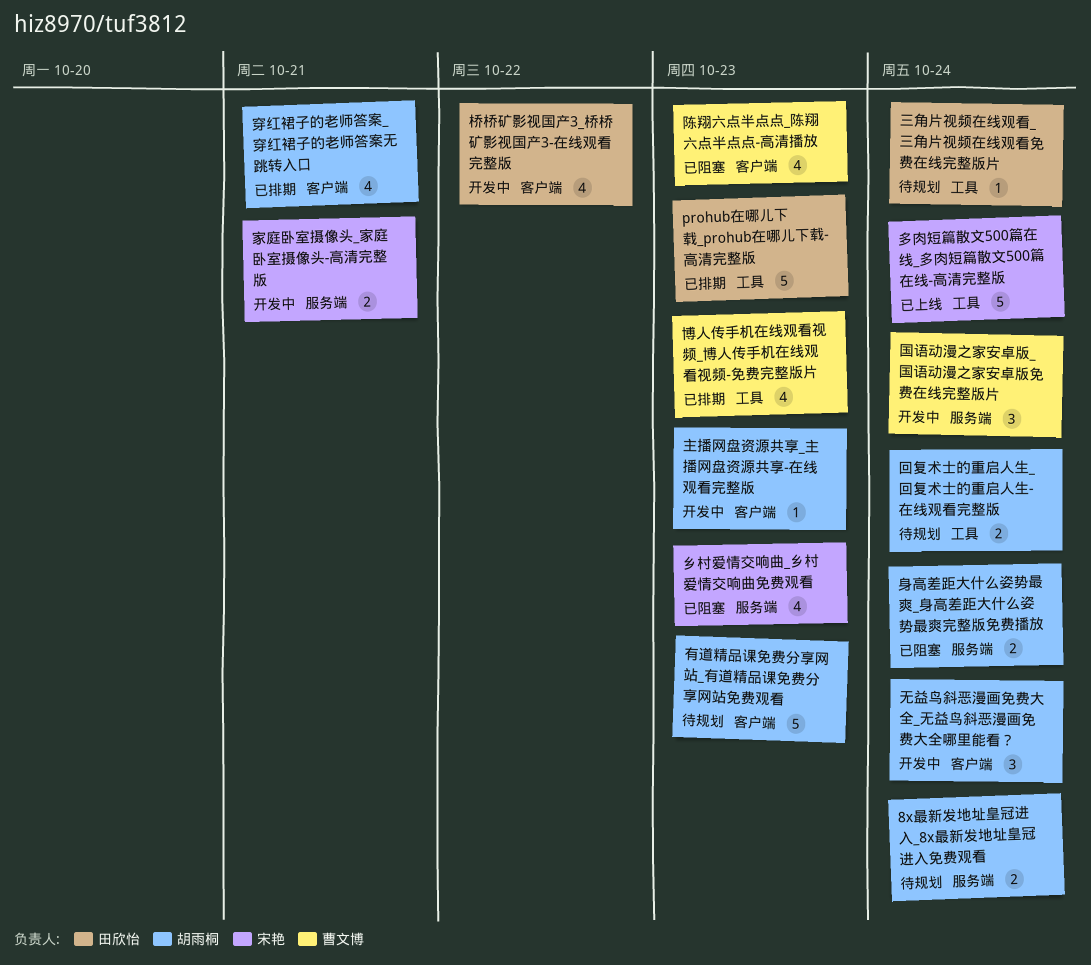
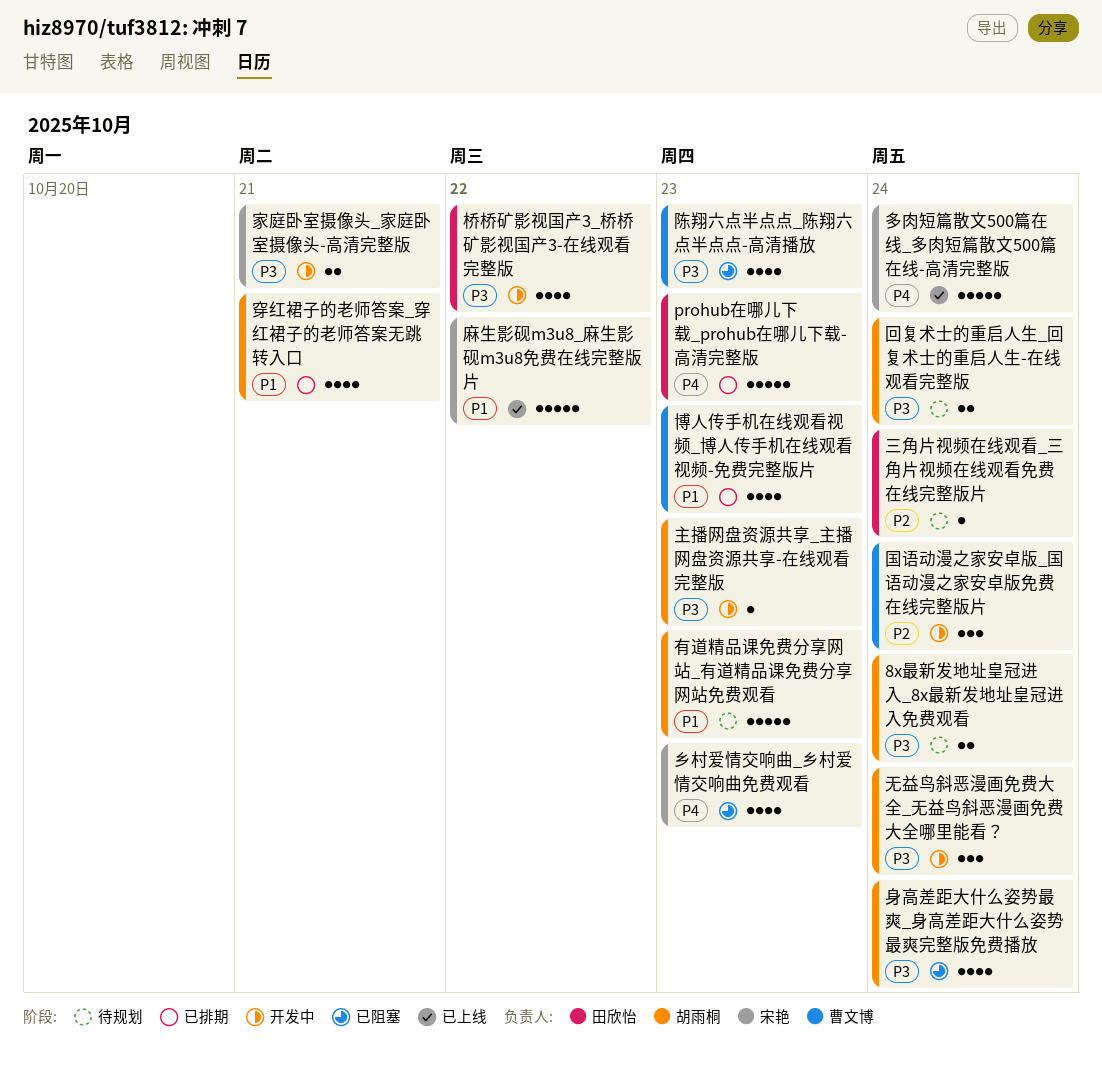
身高差距大什么姿势最爽_身高差距大什么姿势最爽完整版免费播放, estimate: 2 -> 4
麻生影砚m3u8_麻生影砚m3u8免费在线完整版片: none -> present

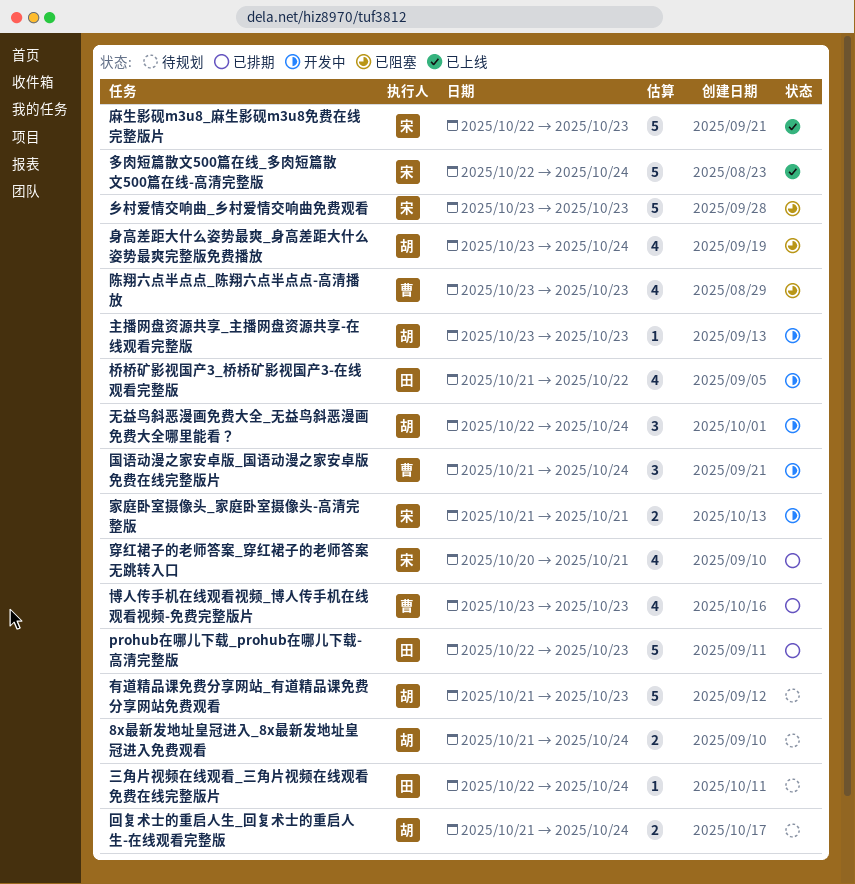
乡村爱情交响曲_乡村爱情交响曲免费观看, estimate: 4 -> 5
穿红裙子的老师答案_穿红裙子的老师答案无跳转入口, owner: 胡雨桐 -> 宋艳
麻生影砚m3u8_麻生影砚m3u8免费在线完整版片, due: Oct 22 -> Oct 23

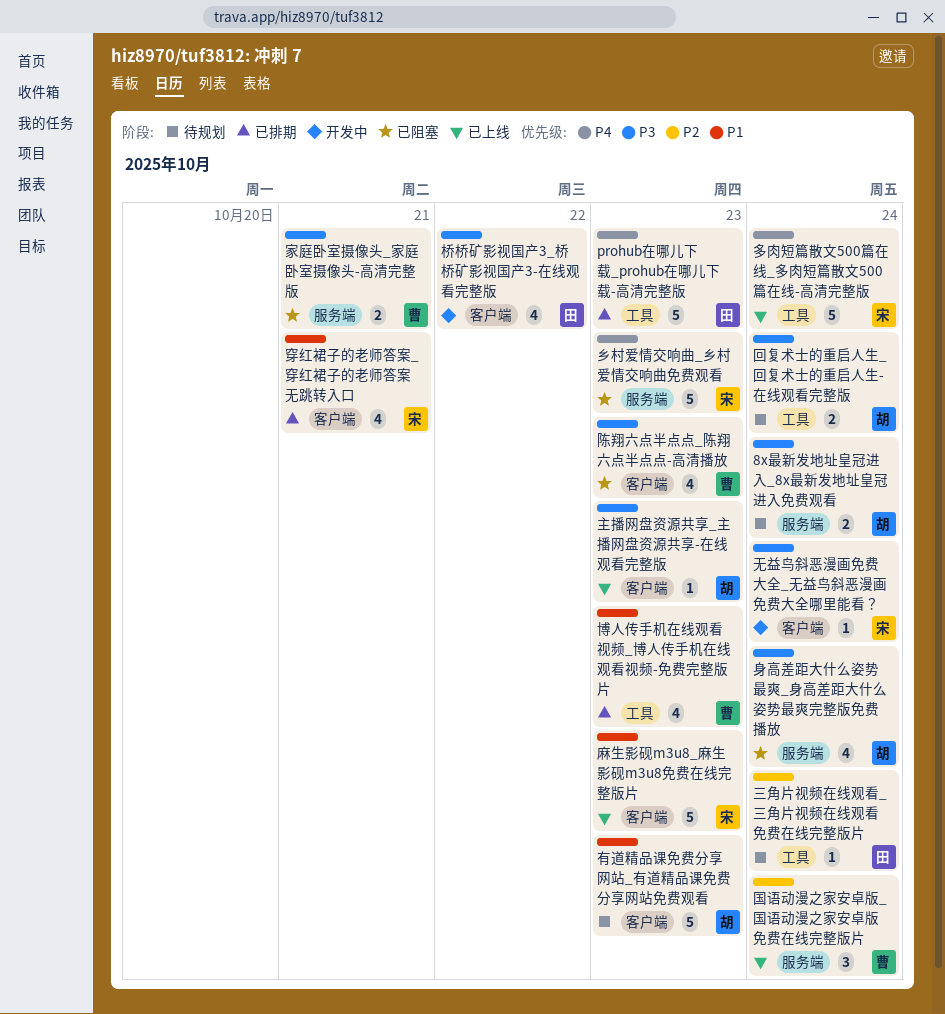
主播网盘资源共享_主播网盘资源共享-在线观看完整版, status: 开发中 -> 已上线
国语动漫之家安卓版_国语动漫之家安卓版免费在线完整版片, status: 开发中 -> 已上线
家庭卧室摄像头_家庭卧室摄像头-高清完整版, status: 开发中 -> 已阻塞
家庭卧室摄像头_家庭卧室摄像头-高清完整版, owner: 宋 -> 曹
无益鸟斜恶漫画免费大全_无益鸟斜恶漫画免费大全哪里能看？, owner: 胡 -> 宋
无益鸟斜恶漫画免费大全_无益鸟斜恶漫画免费大全哪里能看？, estimate: 3 -> 1

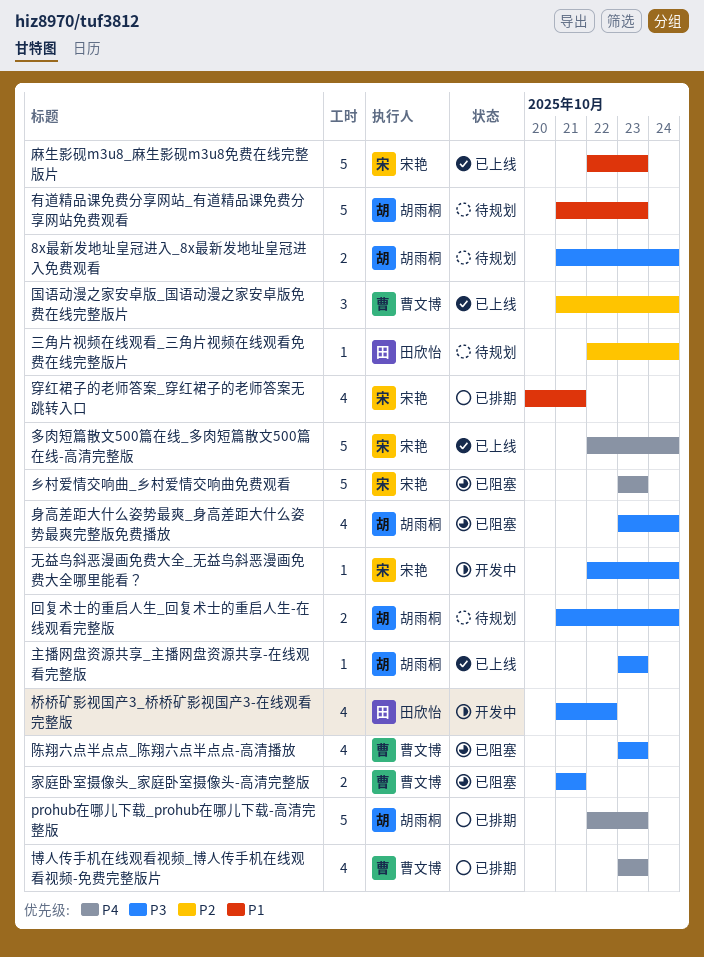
prohub在哪儿下载_prohub在哪儿下载-高清完整版, owner: 田欣怡 -> 胡雨桐
博人传手机在线观看视频_博人传手机在线观看视频-免费完整版片, priority: P1 -> P4

